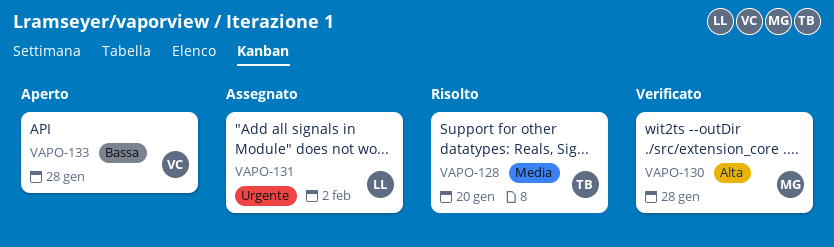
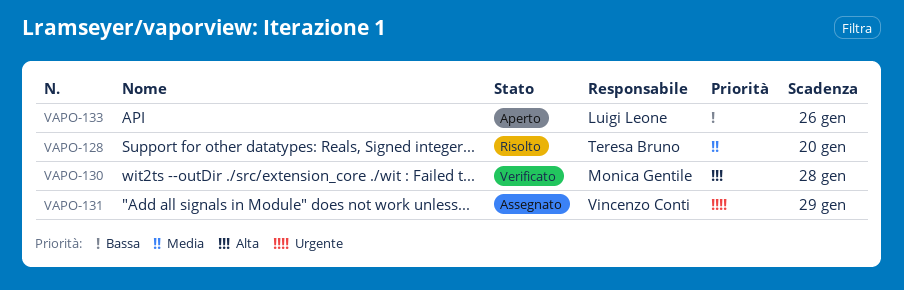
VAPO-131, owner: Luigi Leone -> Vincenzo Conti
VAPO-131, due: Feb 2 -> Jan 29
VAPO-133, owner: Vincenzo Conti -> Luigi Leone
VAPO-133, due: Jan 28 -> Jan 26

